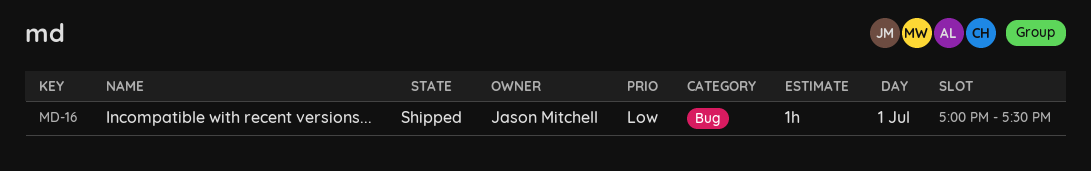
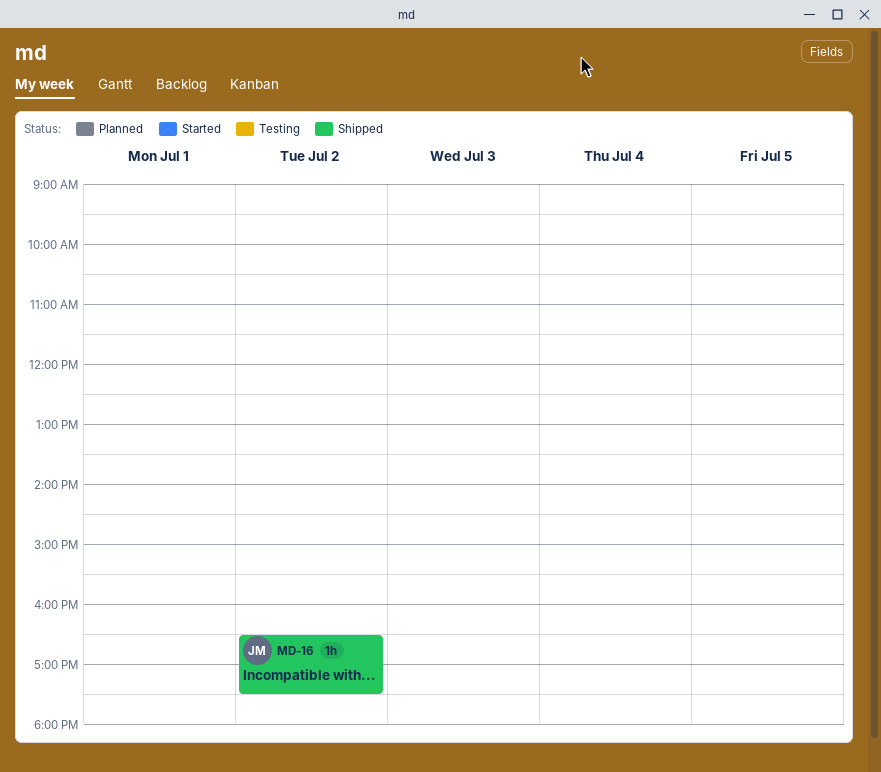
MD-16, day: Jul 1 -> Jul 2
MD-16, begins: 17:00 -> 16:30

